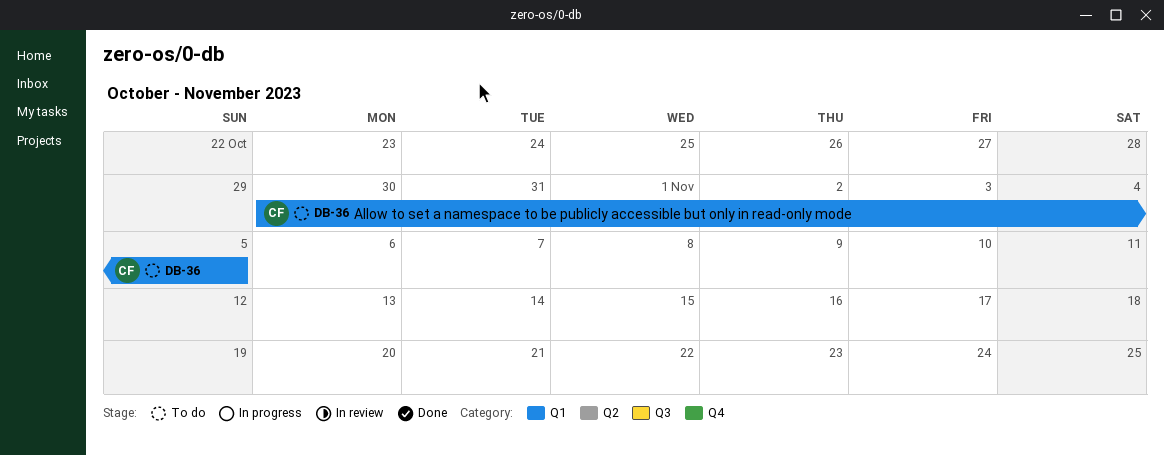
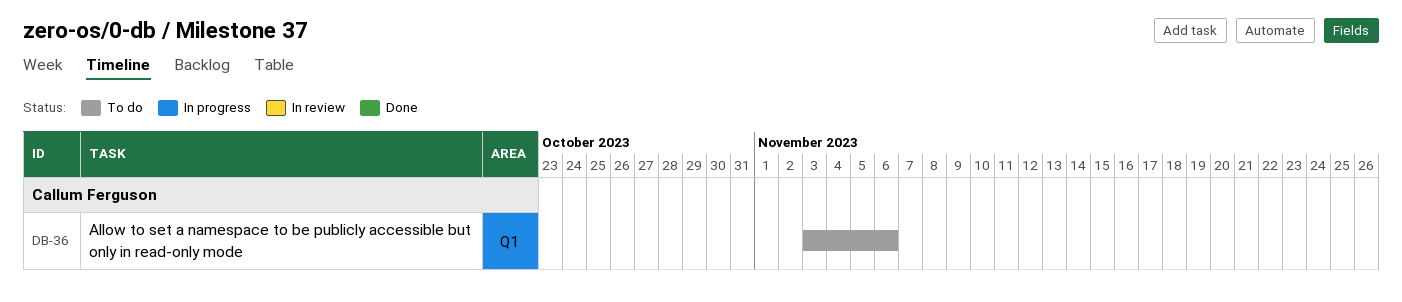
DB-36, start: Oct 30 -> Nov 3
DB-36, due: Nov 5 -> Nov 6

